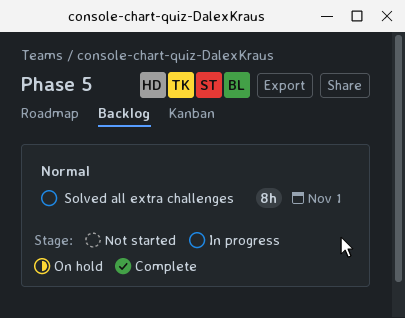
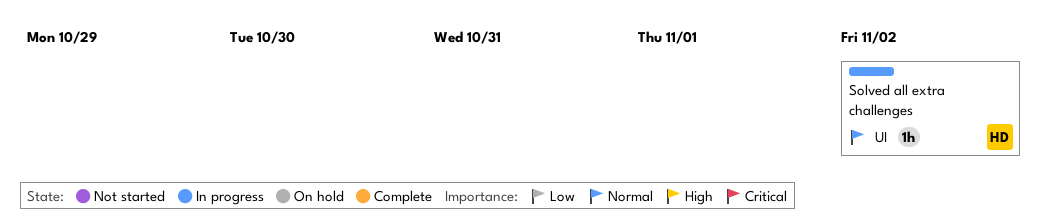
Solved all extra challenges, estimate: 8h -> 1h
Solved all extra challenges, due: Nov 1 -> Nov 2

